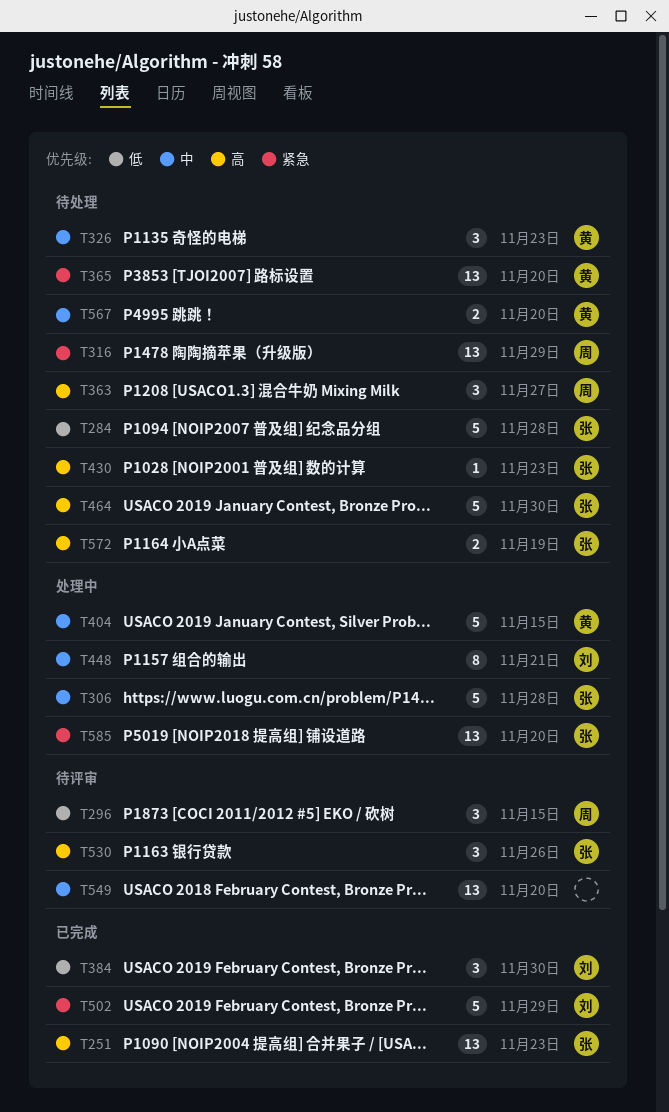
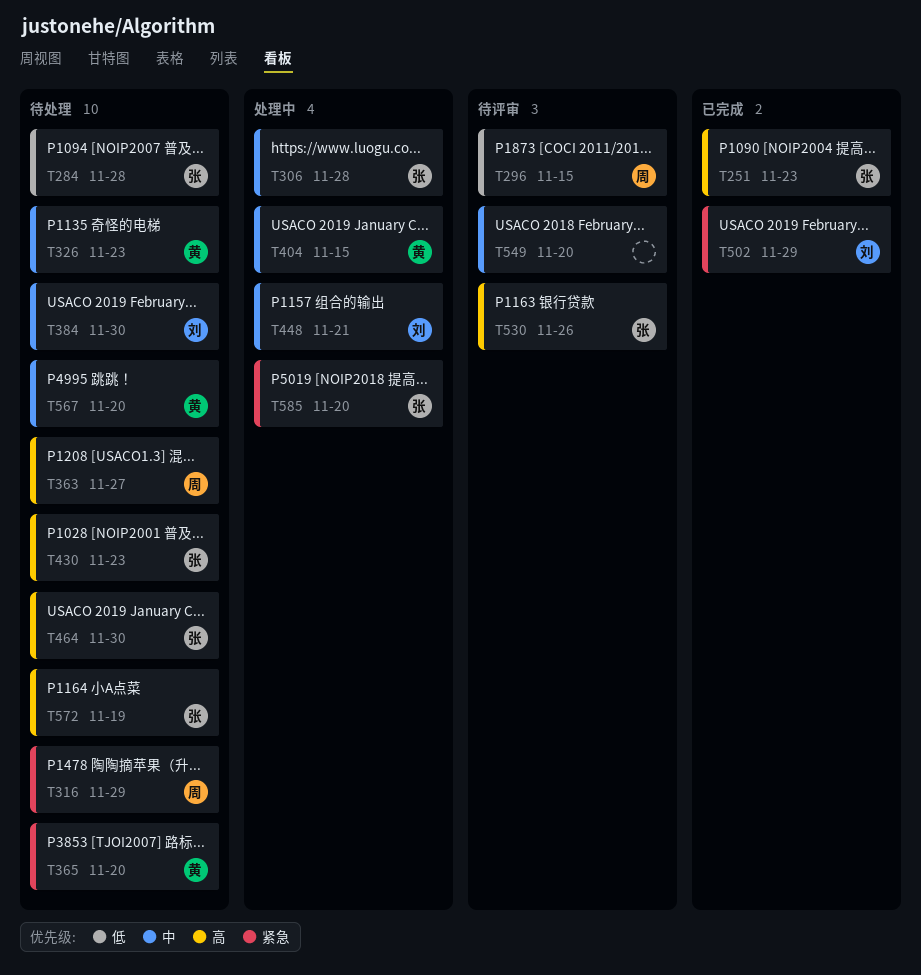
T384, status: 已完成 -> 待处理
T384, priority: 低 -> 中

